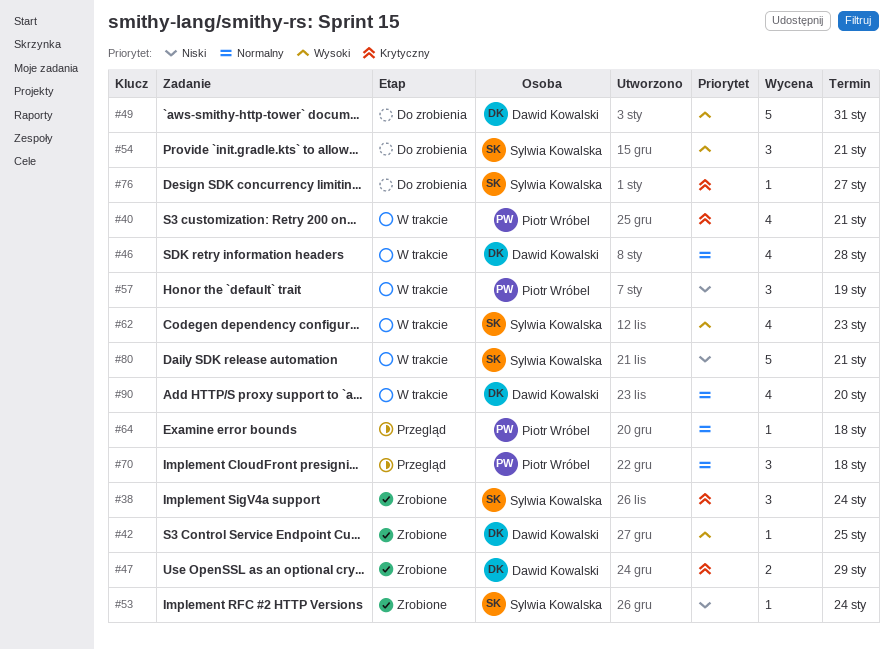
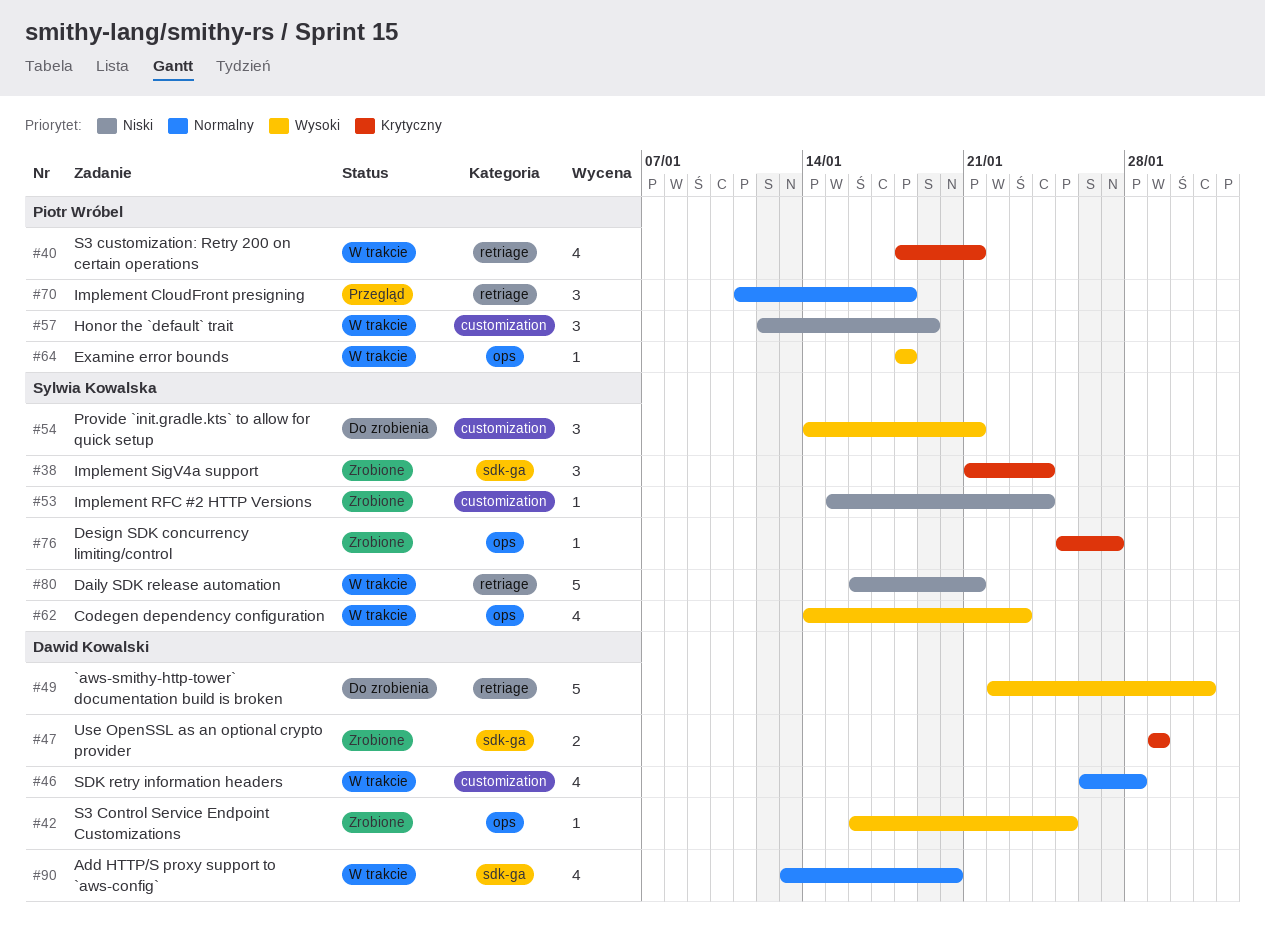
#64, status: Przegląd -> W trakcie
#64, priority: Normalny -> Wysoki
#76, status: Do zrobienia -> Zrobione

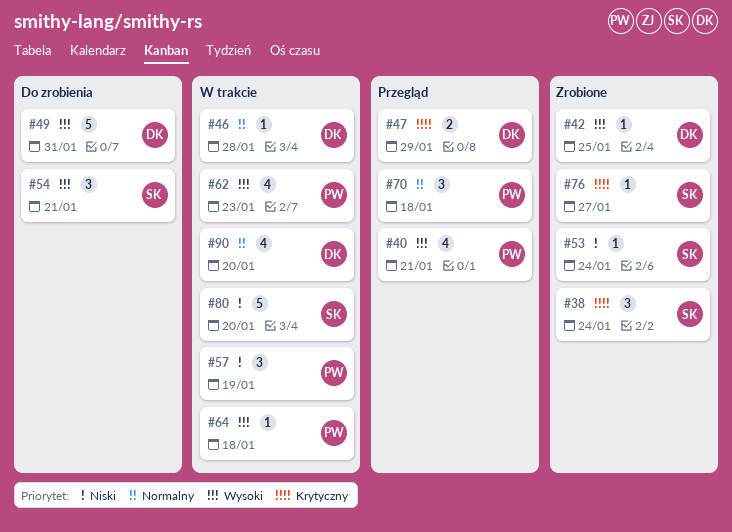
#40, status: W trakcie -> Przegląd
#40, priority: Krytyczny -> Wysoki
#46, estimate: 4 -> 1
#47, status: Zrobione -> Przegląd
#62, owner: Sylwia Kowalska -> Piotr Wróbel
#80, due: Jan 21 -> Jan 20

